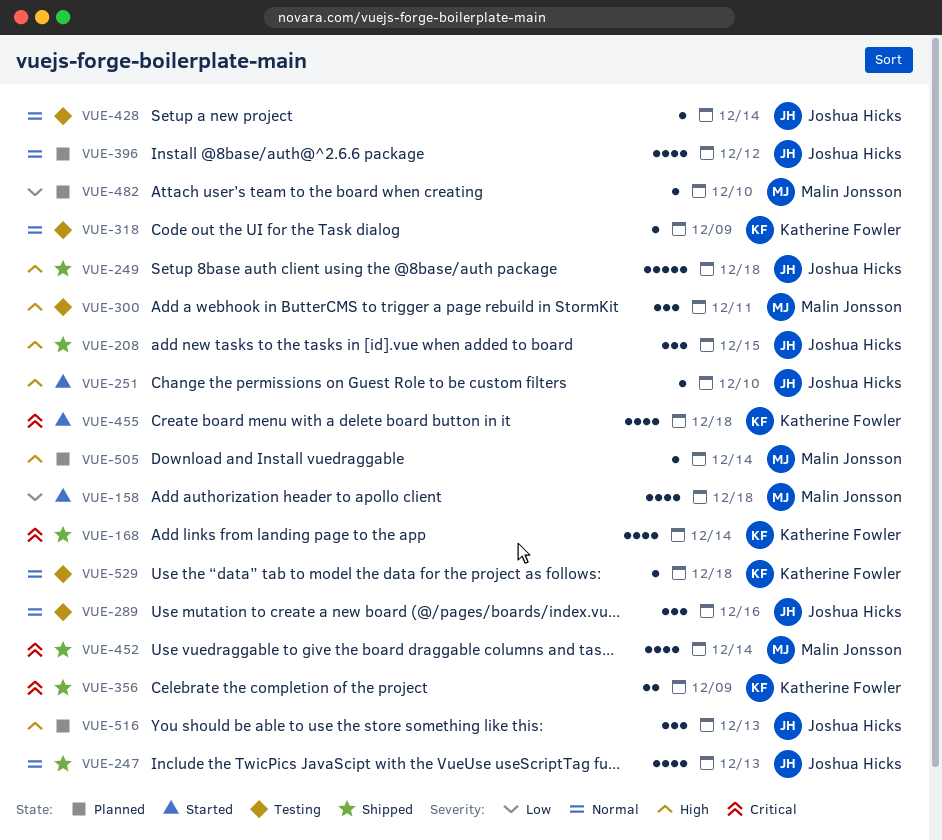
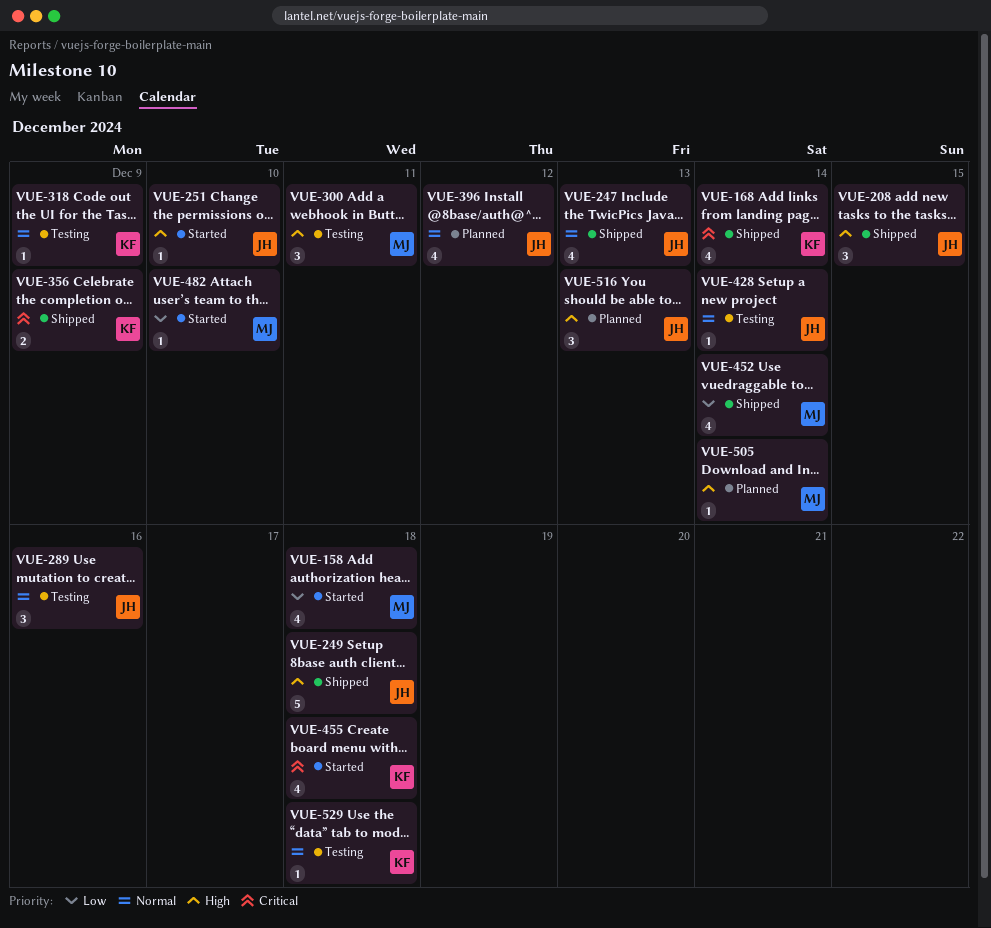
VUE-452, priority: Critical -> Low
VUE-482, status: Planned -> Started

